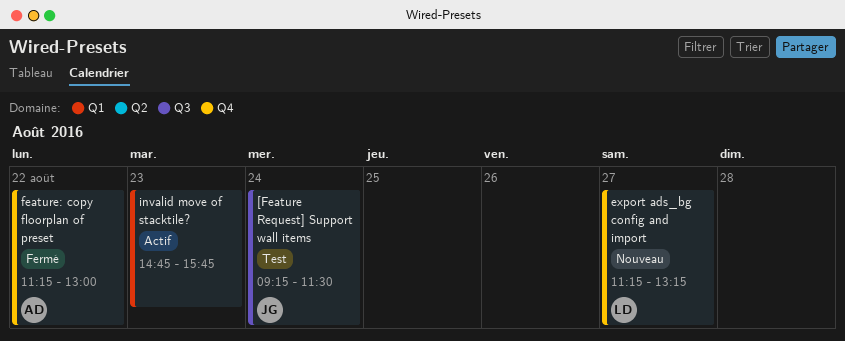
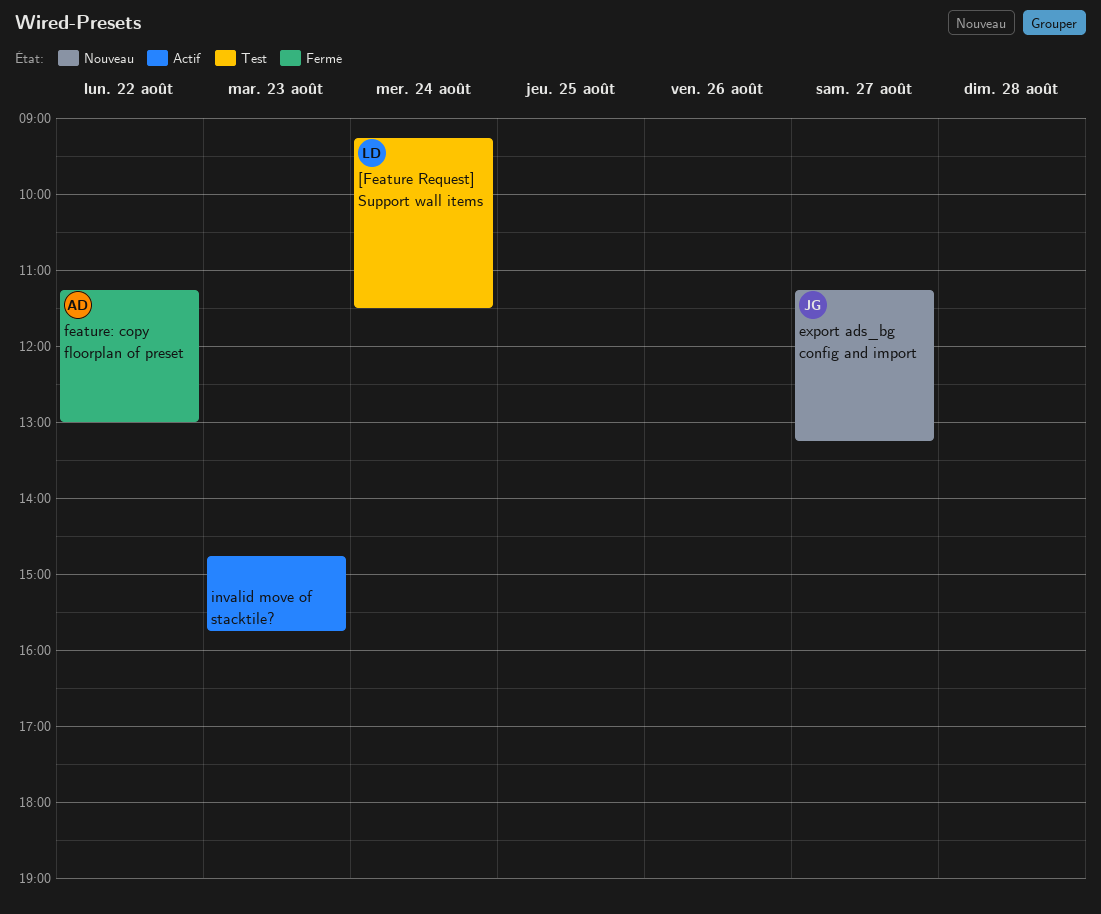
[Feature Request] Support wall items, owner: JG -> LD
export ads_bg config and import, owner: LD -> JG

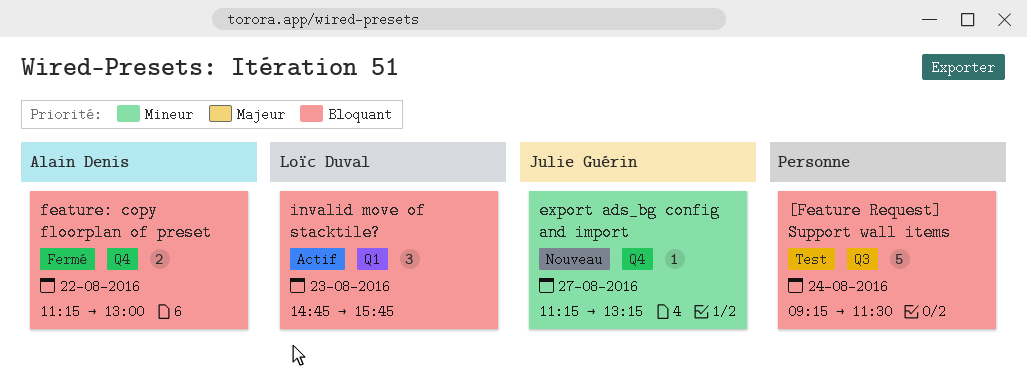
[Feature Request] Support wall items, owner: Loïc Duval -> none
invalid move of stacktile?, owner: none -> Loïc Duval

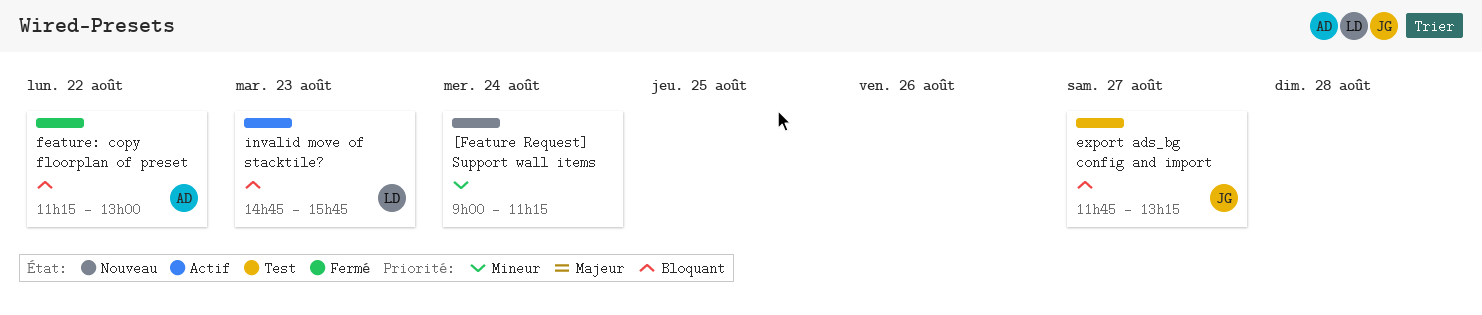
[Feature Request] Support wall items, status: Test -> Nouveau
[Feature Request] Support wall items, priority: Bloquant -> Mineur
[Feature Request] Support wall items, begins: 09:15 -> 09:00
[Feature Request] Support wall items, ends: 11:30 -> 11:15
export ads_bg config and import, status: Nouveau -> Test
export ads_bg config and import, priority: Mineur -> Bloquant
export ads_bg config and import, begins: 11:15 -> 11:45

